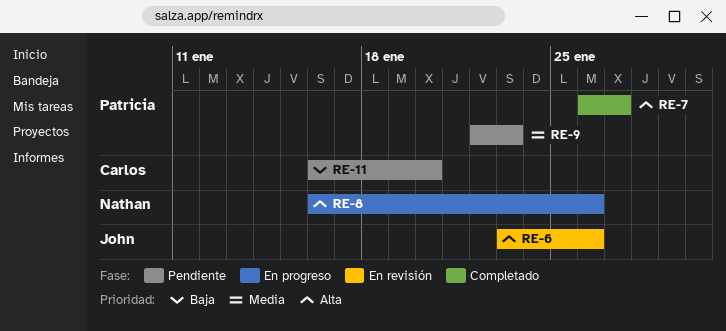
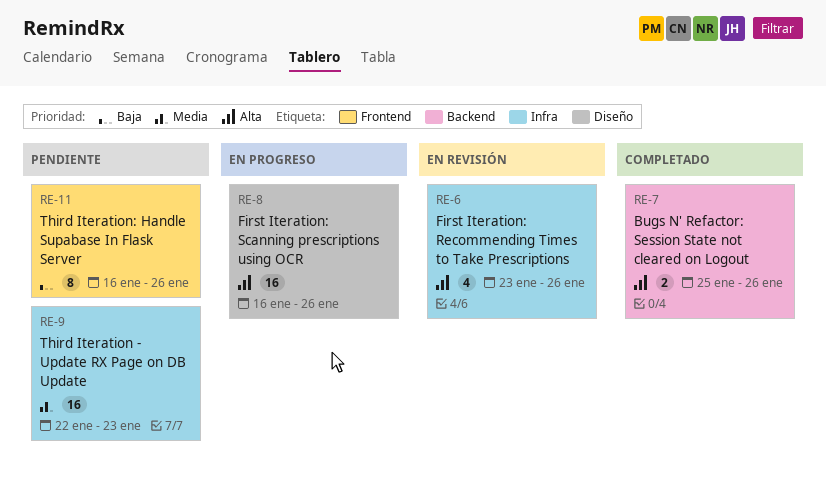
RE-7, start: Jan 26 -> Jan 25
RE-7, due: Jan 27 -> Jan 26
RE-11, due: Jan 20 -> Jan 26

